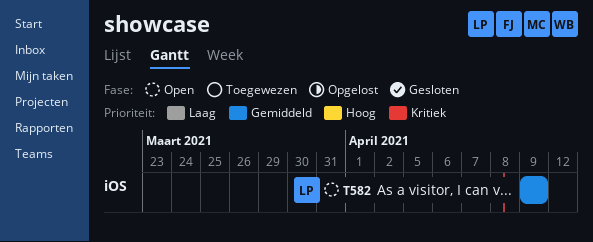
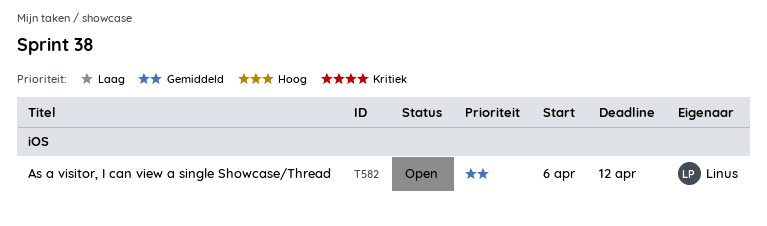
T582, start: Apr 9 -> Apr 6
T582, due: Apr 9 -> Apr 12

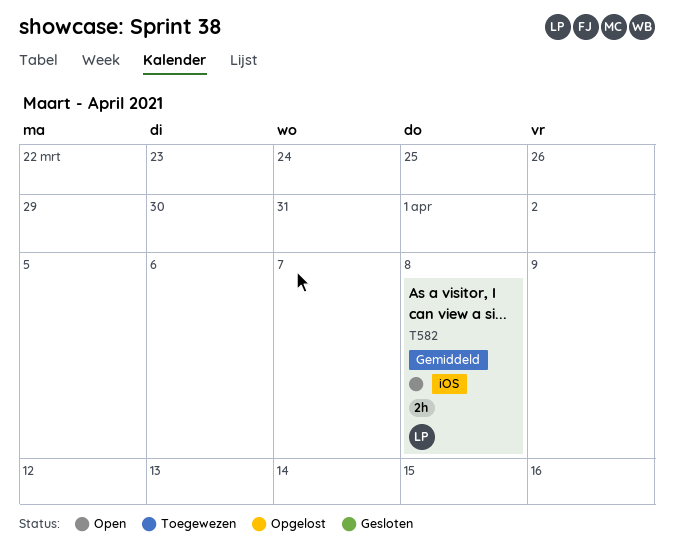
T582, due: Apr 12 -> Apr 8

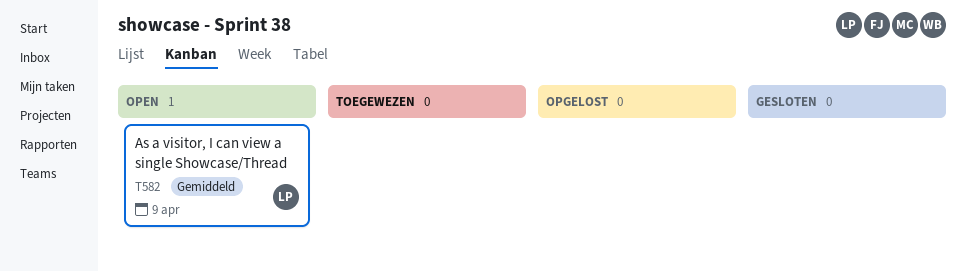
T582, due: Apr 8 -> Apr 9

